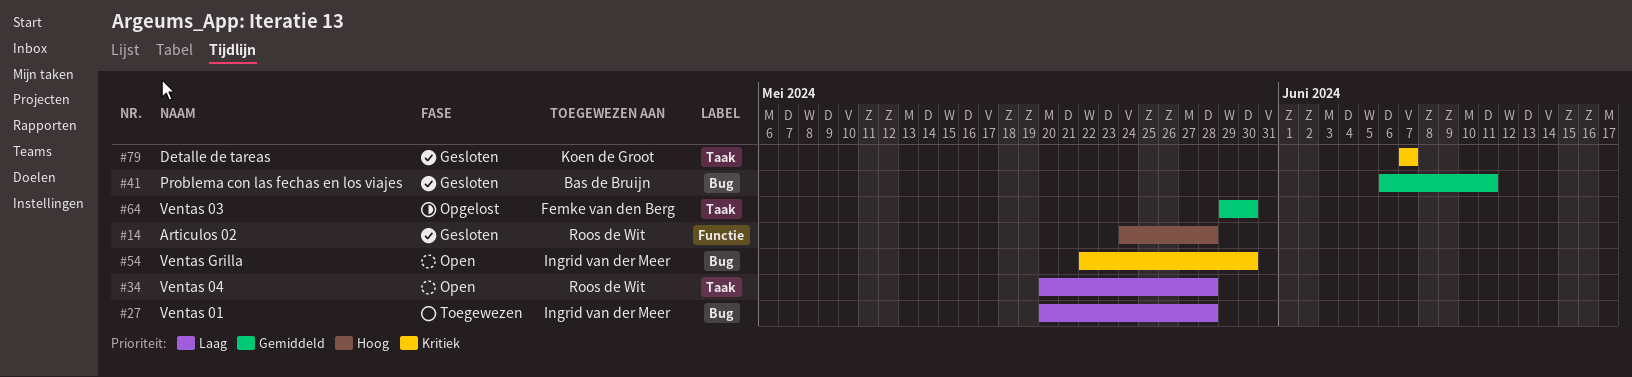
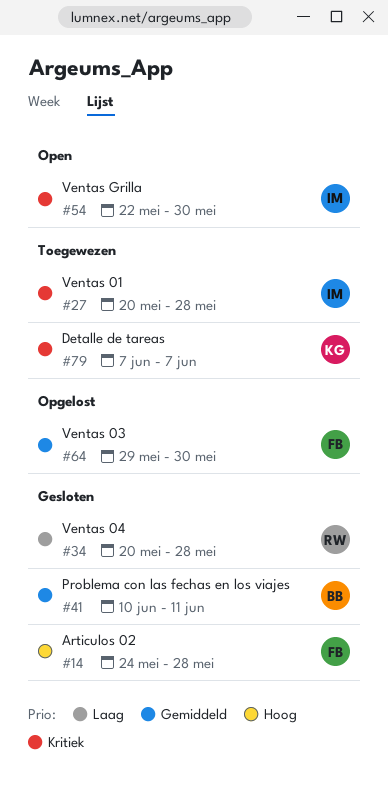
#14, owner: Roos de Wit -> Femke van den Berg
#27, priority: Laag -> Kritiek
#34, status: Open -> Gesloten
#41, start: Jun 6 -> Jun 10
#79, status: Gesloten -> Toegewezen

